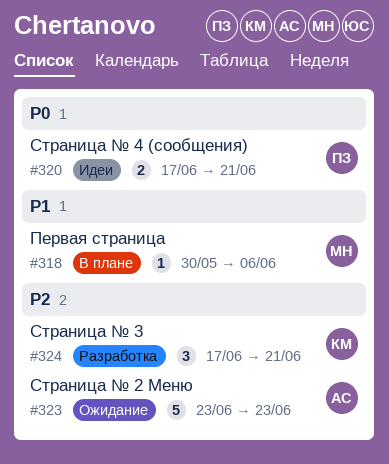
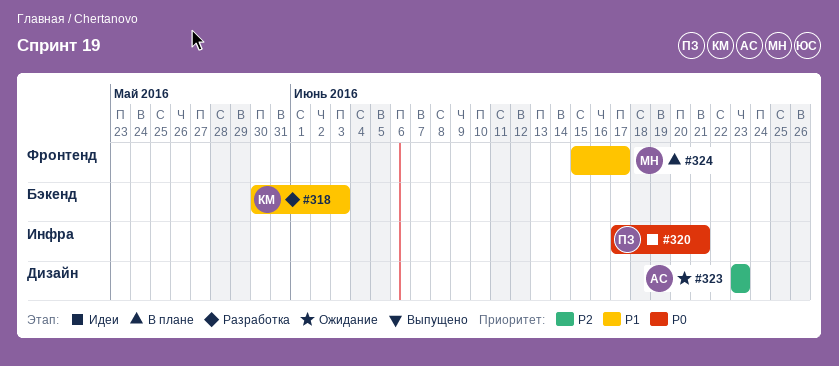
#318, status: В плане -> Разработка
#318, owner: МН -> КМ
#318, due: Jun 6 -> Jun 3
#324, status: Разработка -> В плане
#324, owner: КМ -> МН
#324, priority: P2 -> P1
#324, start: Jun 17 -> Jun 15
#324, due: Jun 21 -> Jun 17

